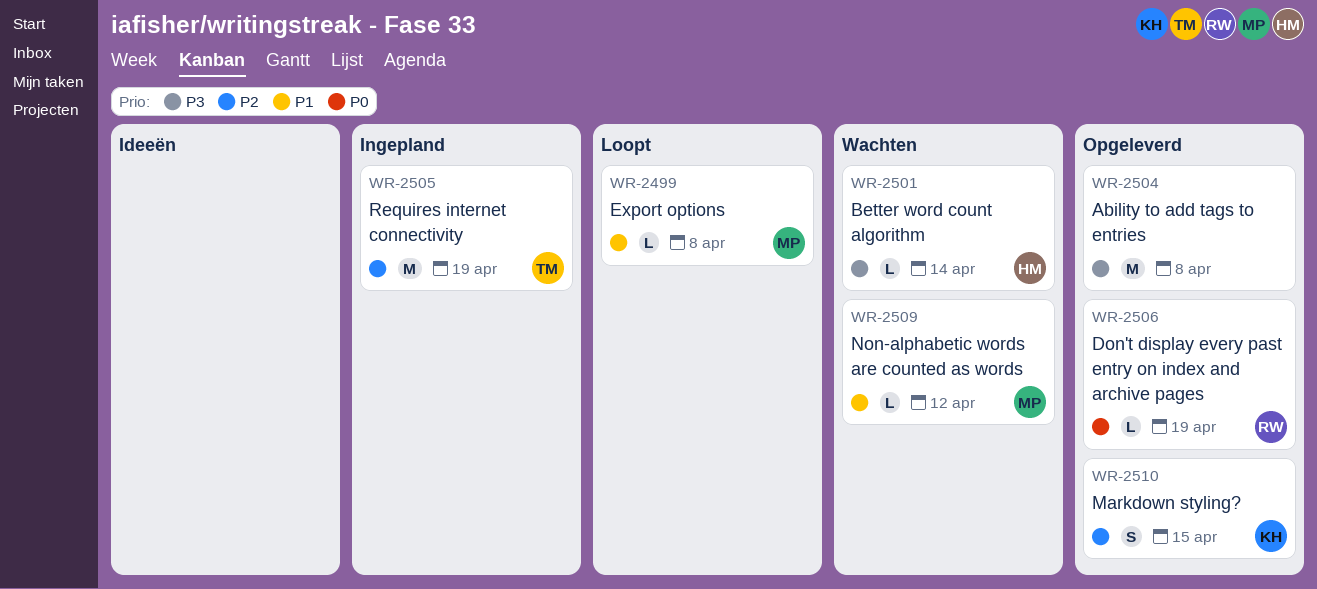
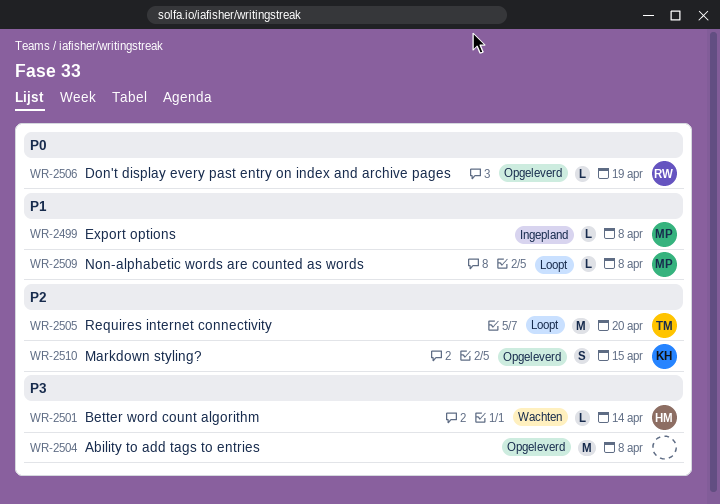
WR-2499, status: Loopt -> Ingepland
WR-2505, status: Ingepland -> Loopt
WR-2505, due: Apr 19 -> Apr 20
WR-2509, status: Wachten -> Loopt
WR-2509, due: Apr 12 -> Apr 8

